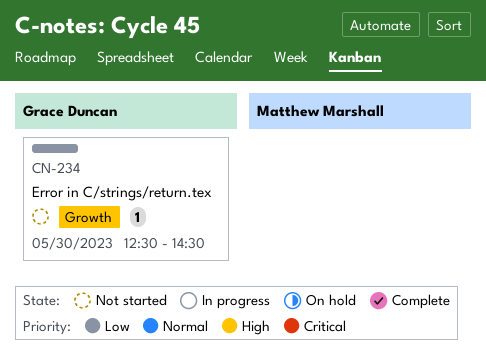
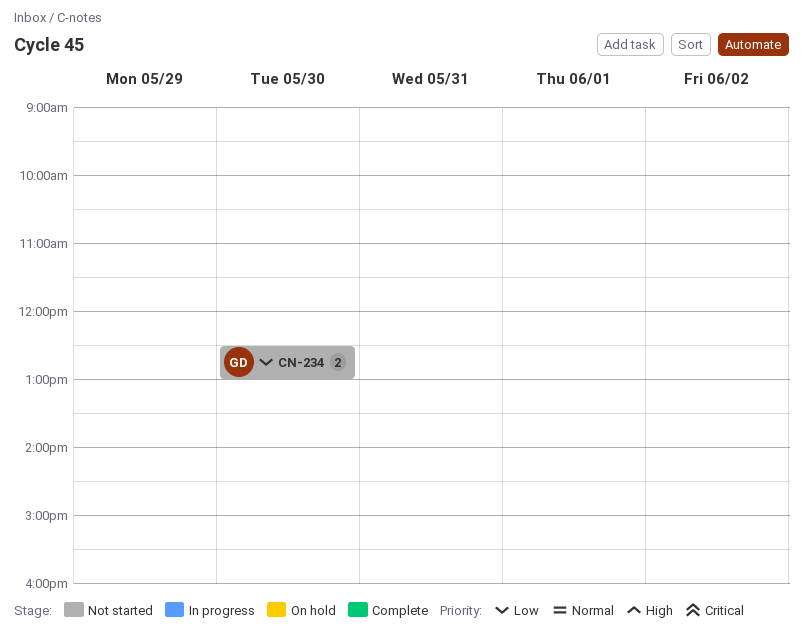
CN-234, estimate: 1 -> 2
CN-234, ends: 14:30 -> 13:00

